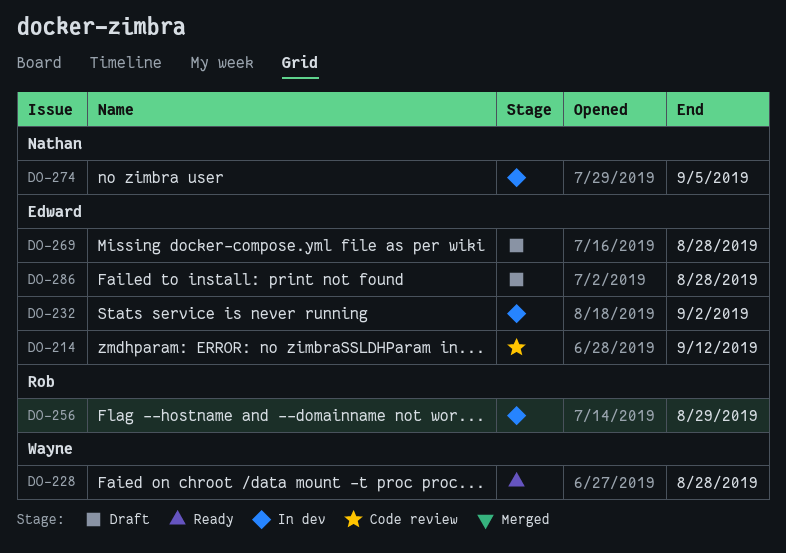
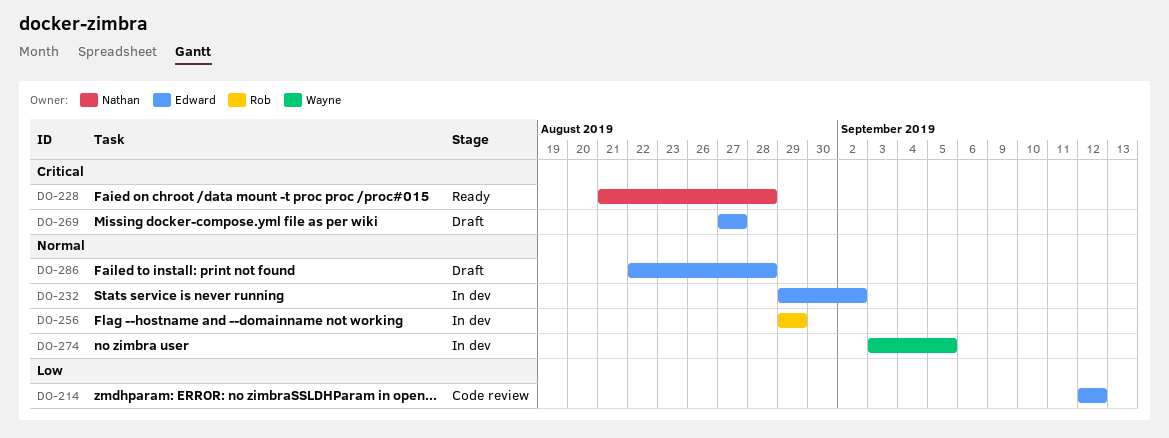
DO-228, owner: Wayne -> Nathan
DO-269, due: Aug 28 -> Aug 27
DO-274, owner: Nathan -> Wayne

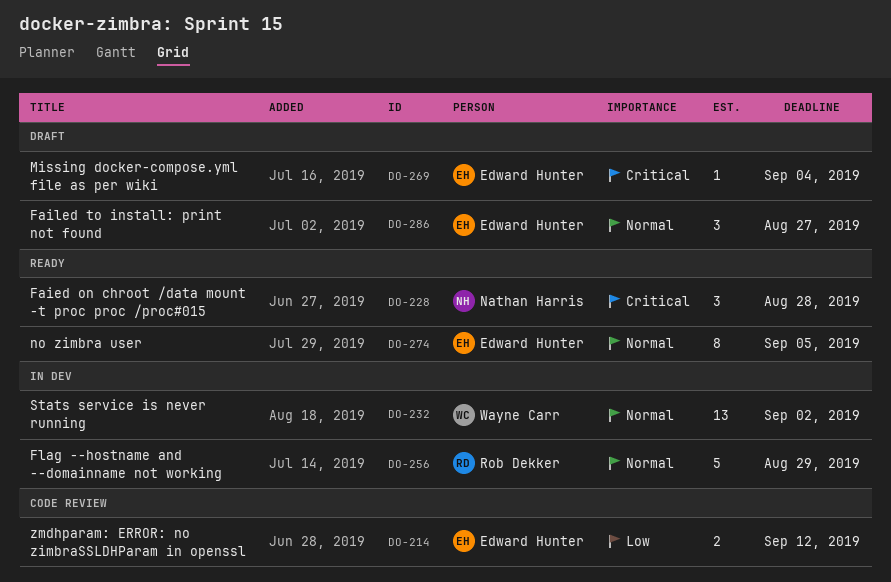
DO-232, owner: Edward Hunter -> Wayne Carr
DO-269, due: Aug 27 -> Sep 4
DO-274, status: In dev -> Ready
DO-274, owner: Wayne Carr -> Edward Hunter
DO-286, due: Aug 28 -> Aug 27

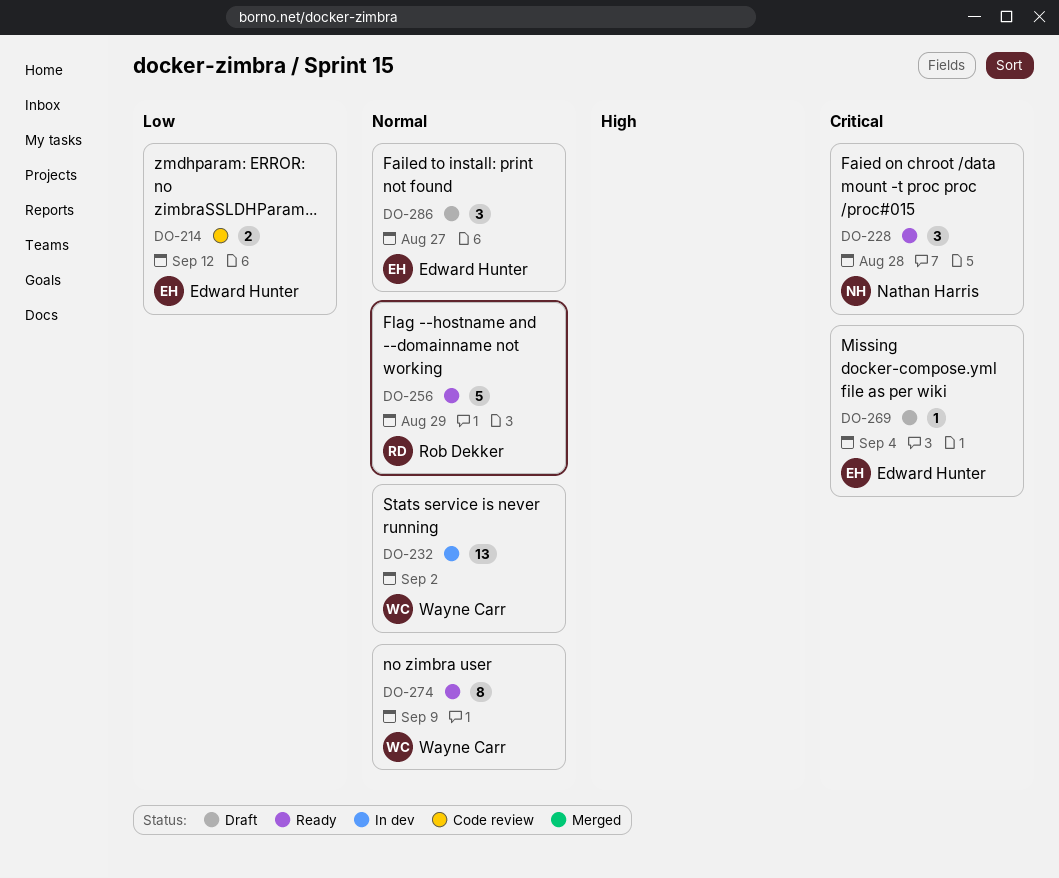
DO-256, status: In dev -> Ready
DO-274, owner: Edward Hunter -> Wayne Carr
DO-274, due: Sep 5 -> Sep 9

